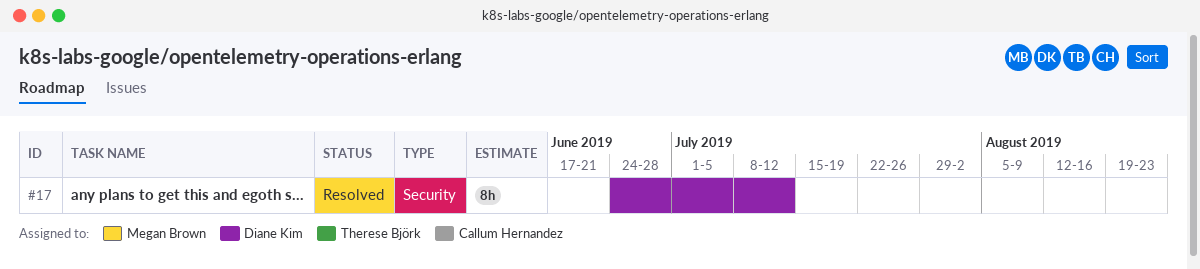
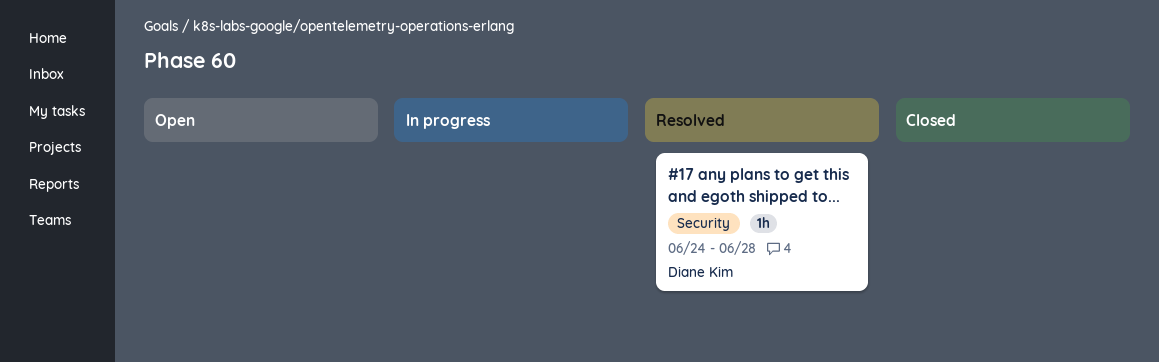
#17, estimate: 8h -> 1h
#17, due: Jul 12 -> Jun 28

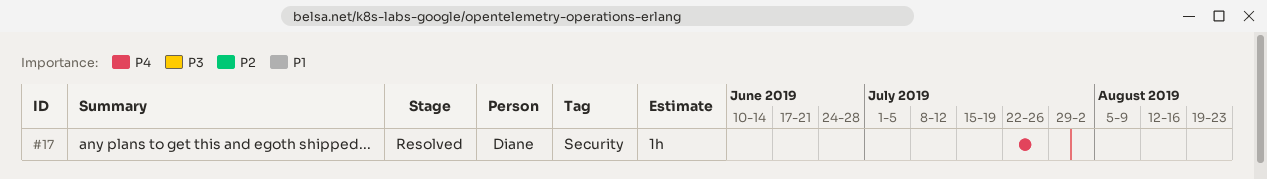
#17, start: Jun 24 -> Jul 22
#17, due: Jun 28 -> Jul 26

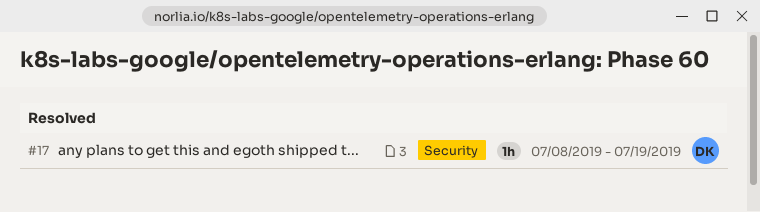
#17, start: Jul 22 -> Jul 8
#17, due: Jul 26 -> Jul 19

